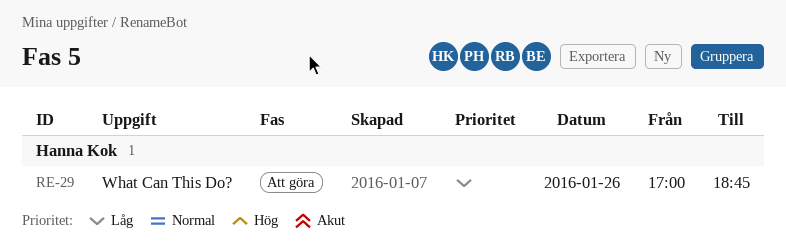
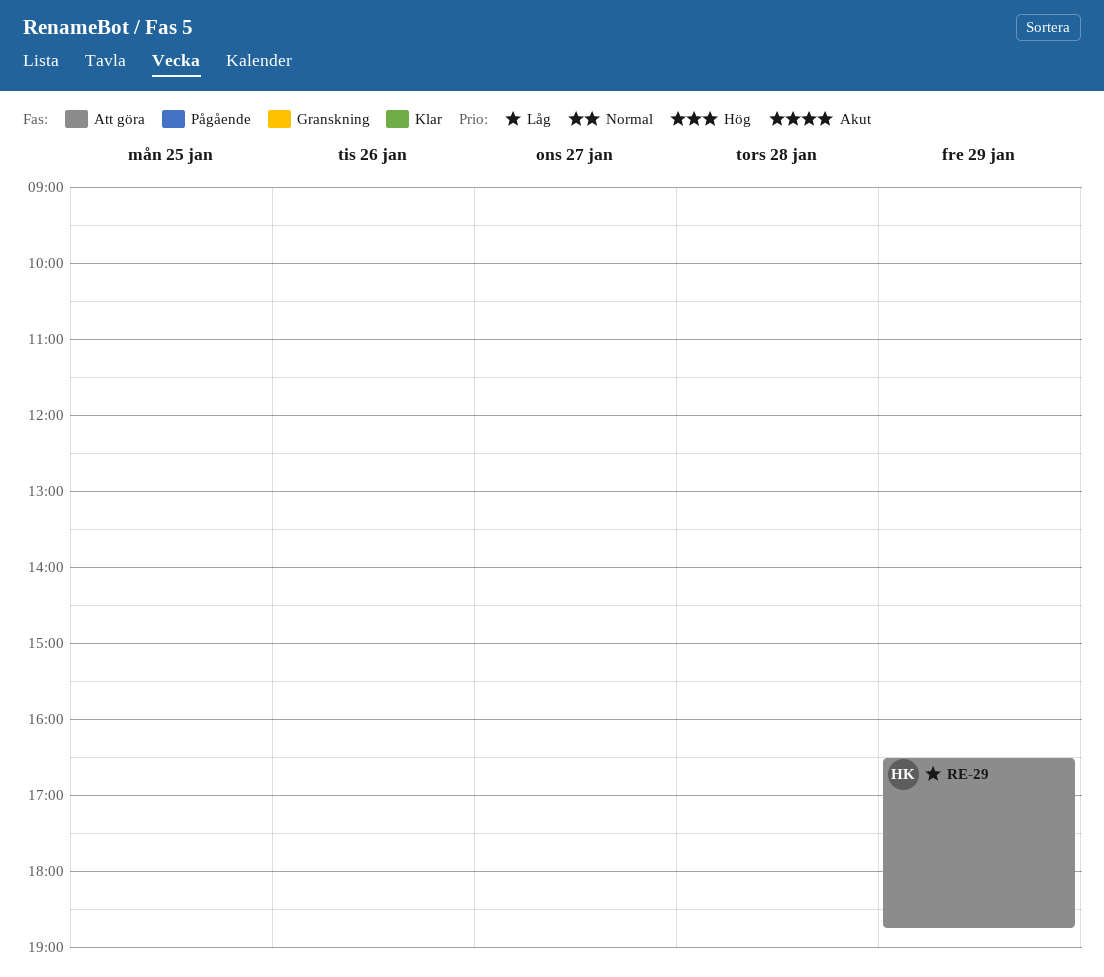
RE-29, day: Jan 26 -> Jan 29
RE-29, begins: 17:00 -> 16:30

